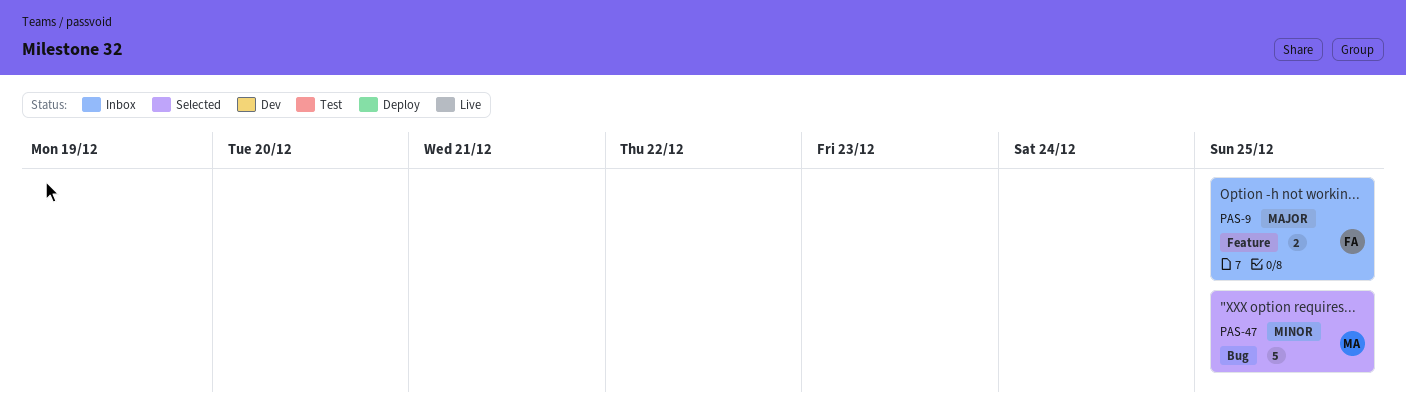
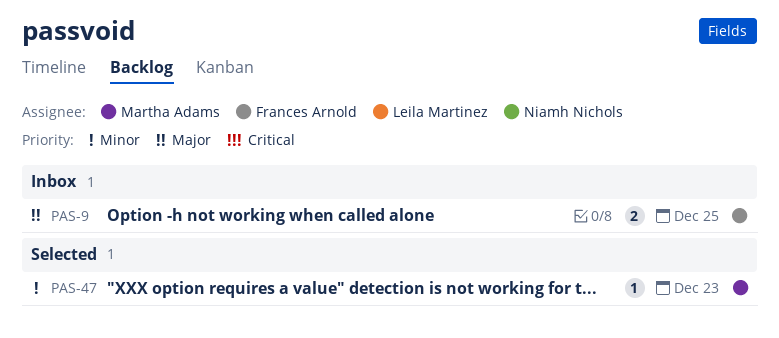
PAS-47, estimate: 5 -> 1
PAS-47, due: Dec 25 -> Dec 23

